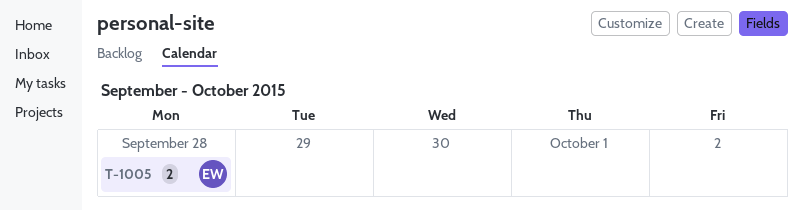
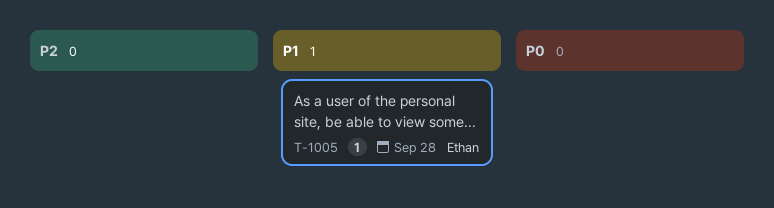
T-1005, estimate: 2 -> 1

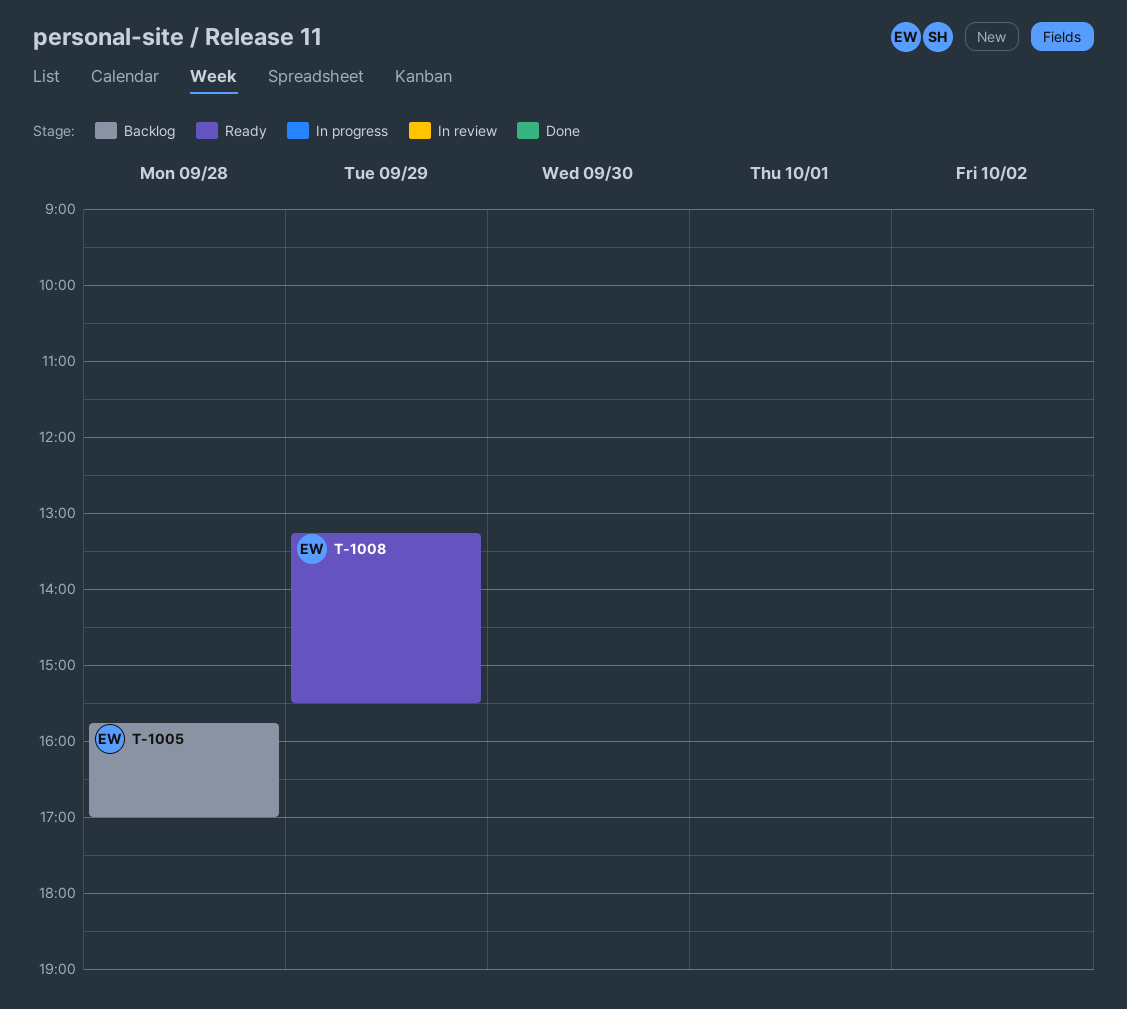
T-1008: none -> present

